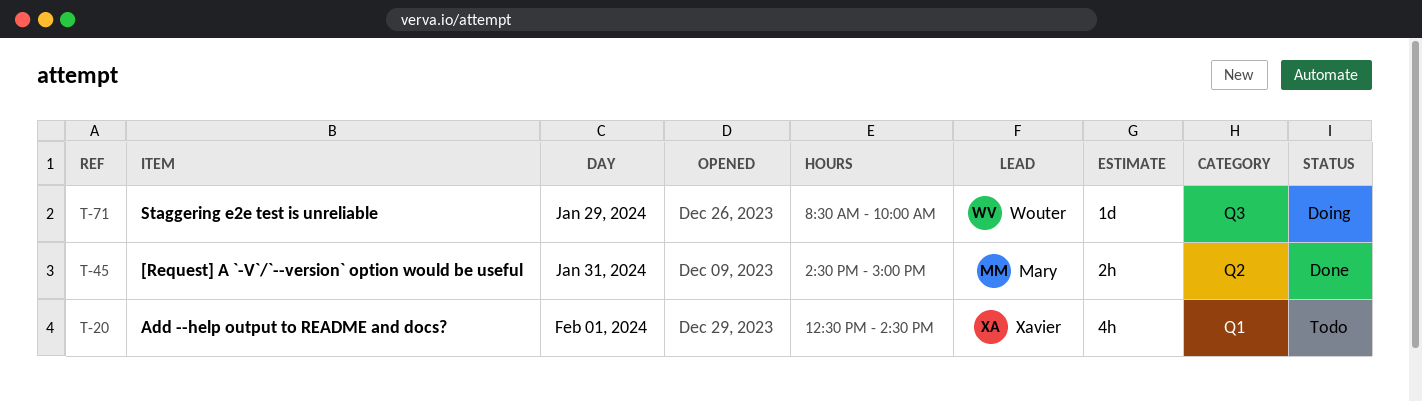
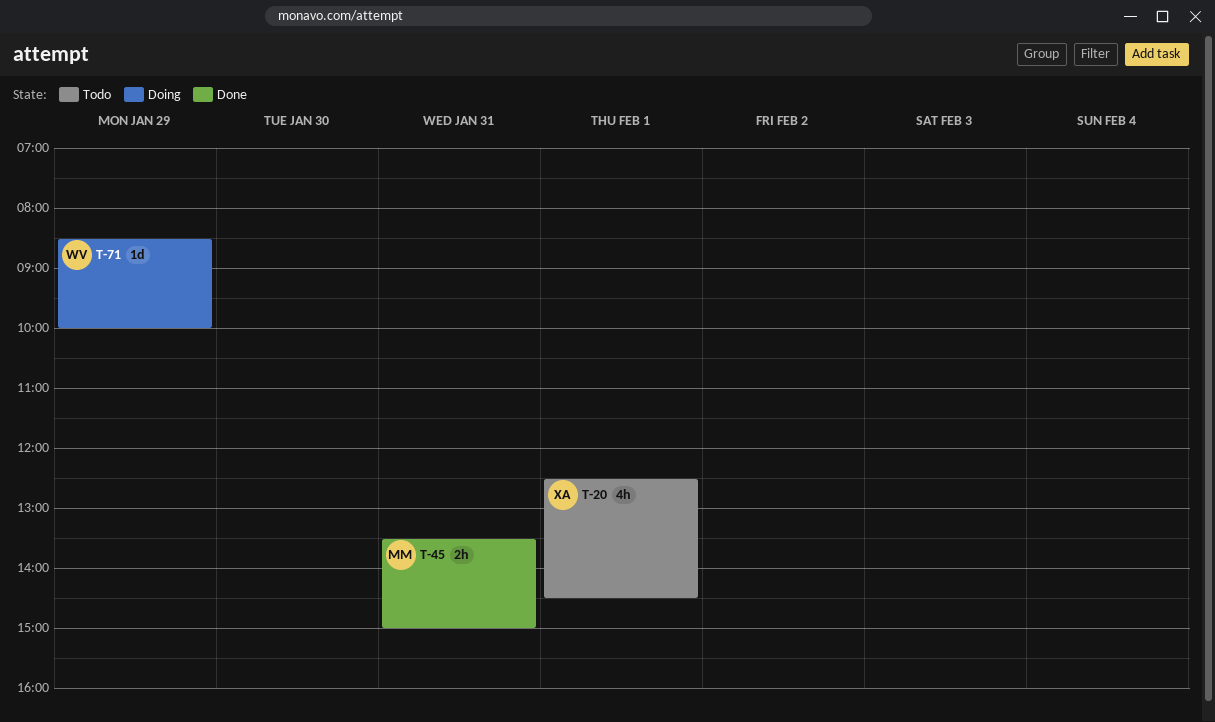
T-45, begins: 14:30 -> 13:30

